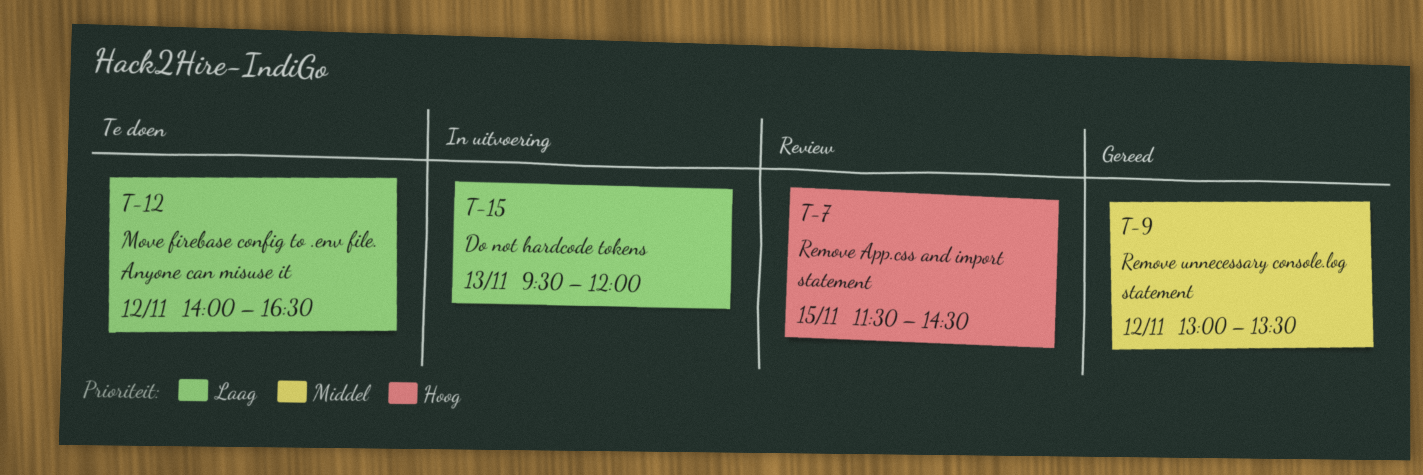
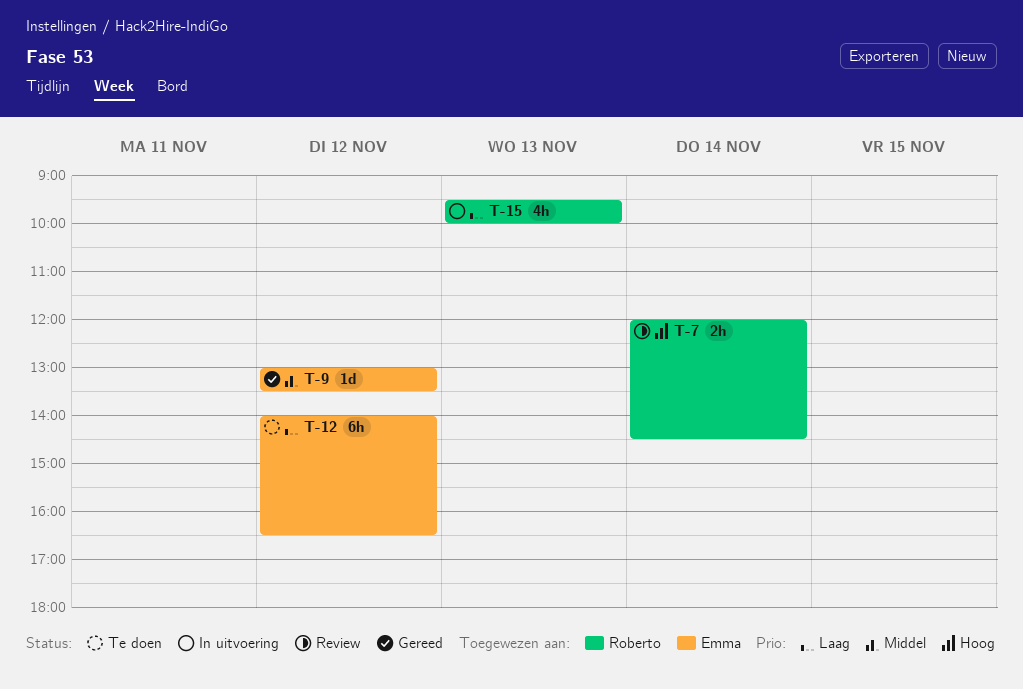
T-7, day: Nov 15 -> Nov 14
T-7, begins: 11:30 -> 12:00
T-15, ends: 12:00 -> 10:00

